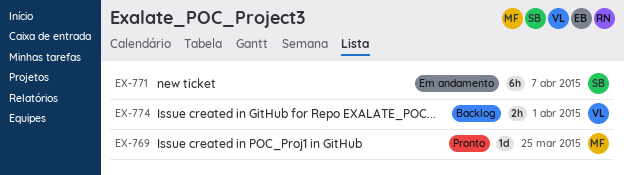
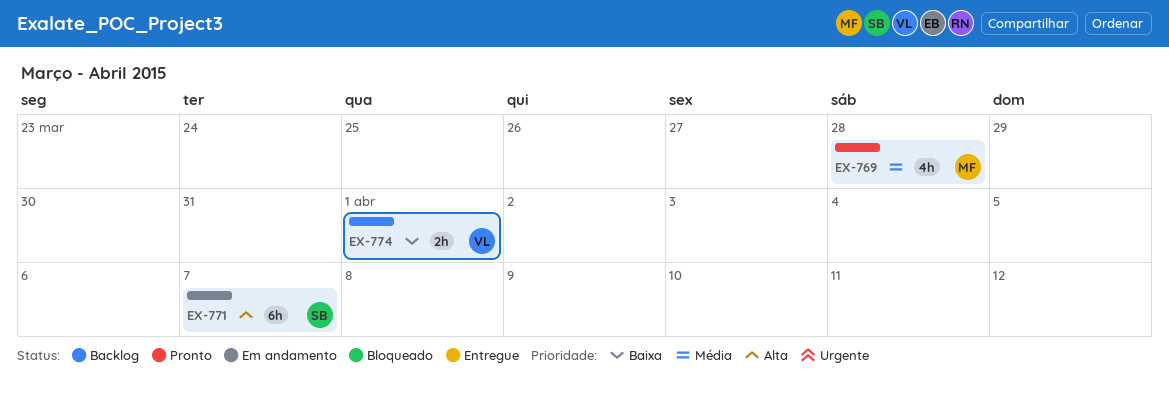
EX-769, estimate: 1d -> 4h
EX-769, due: Mar 25 -> Mar 28

